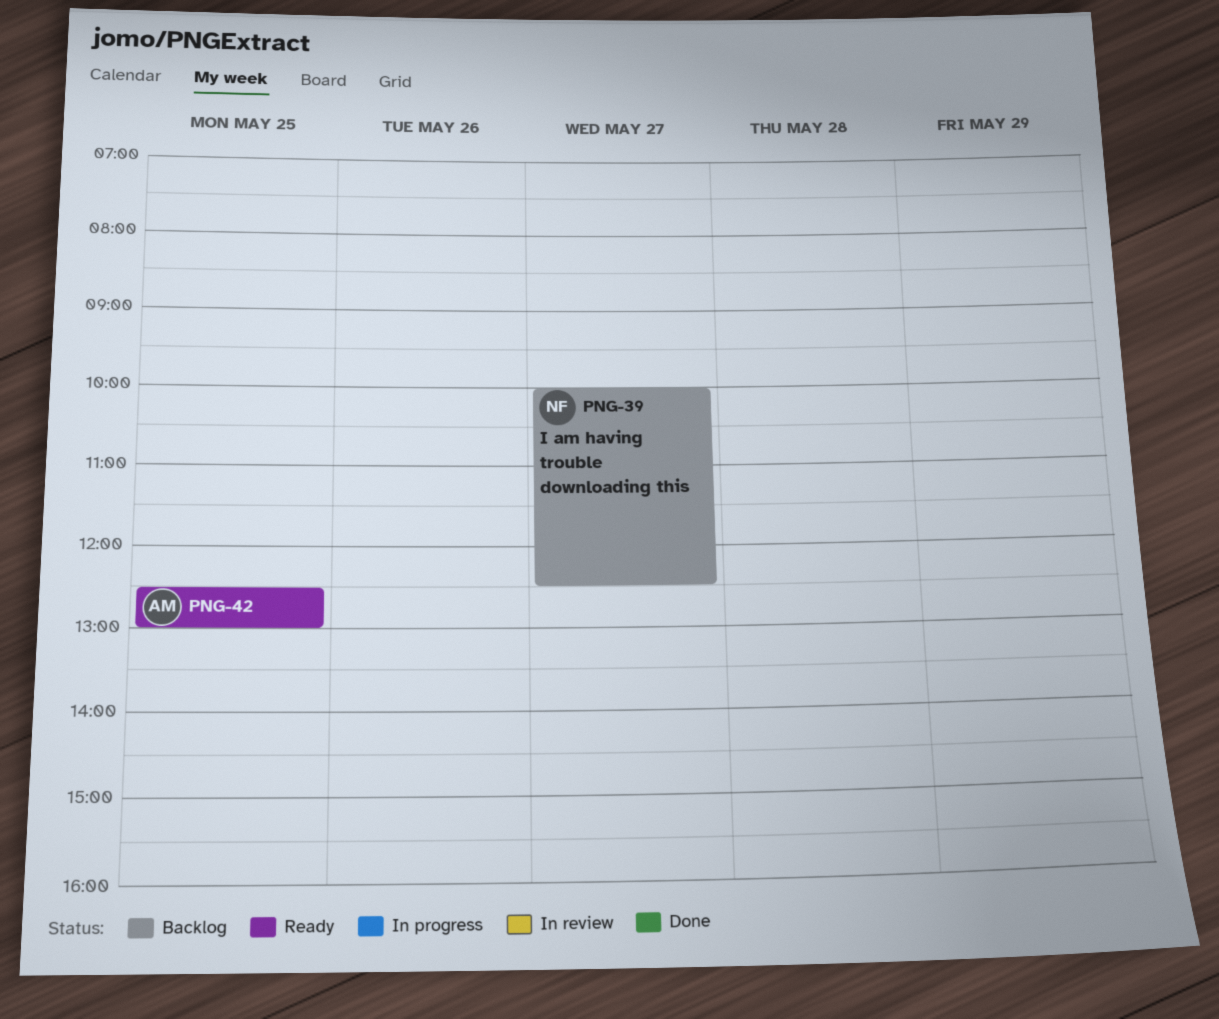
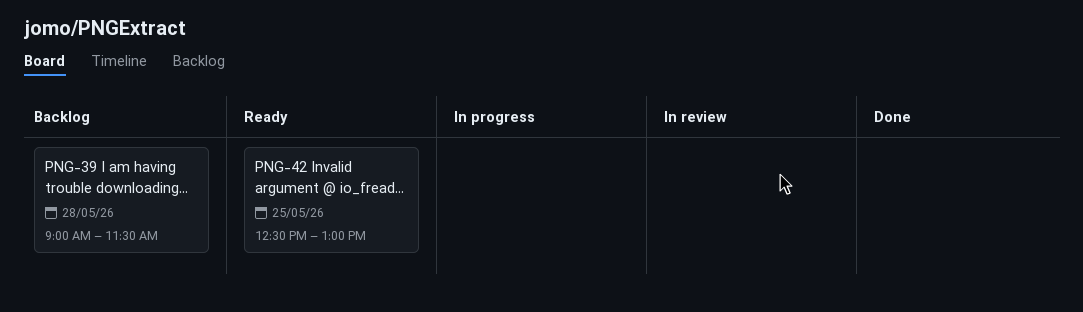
PNG-39, day: May 27 -> May 28
PNG-39, begins: 10:00 -> 09:00
PNG-39, ends: 12:30 -> 11:30

